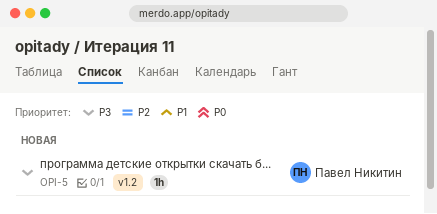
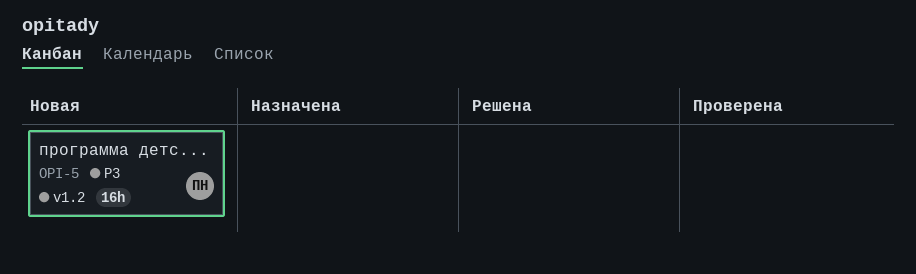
OPI-5, estimate: 1h -> 16h

